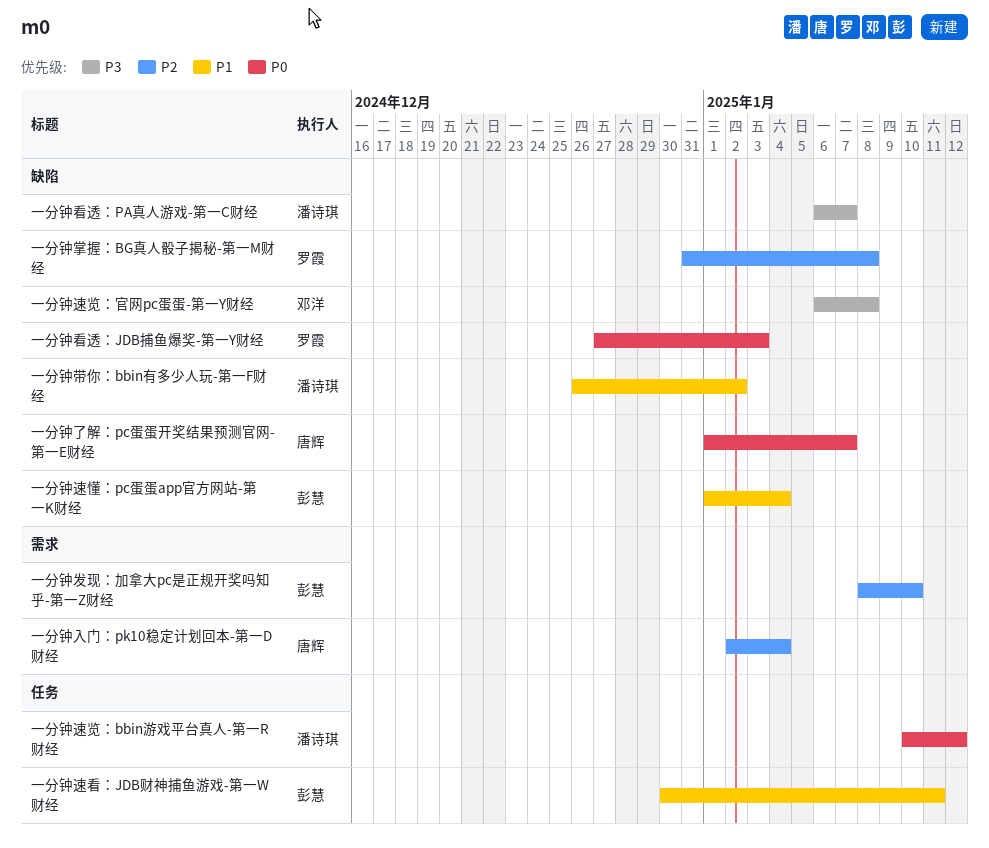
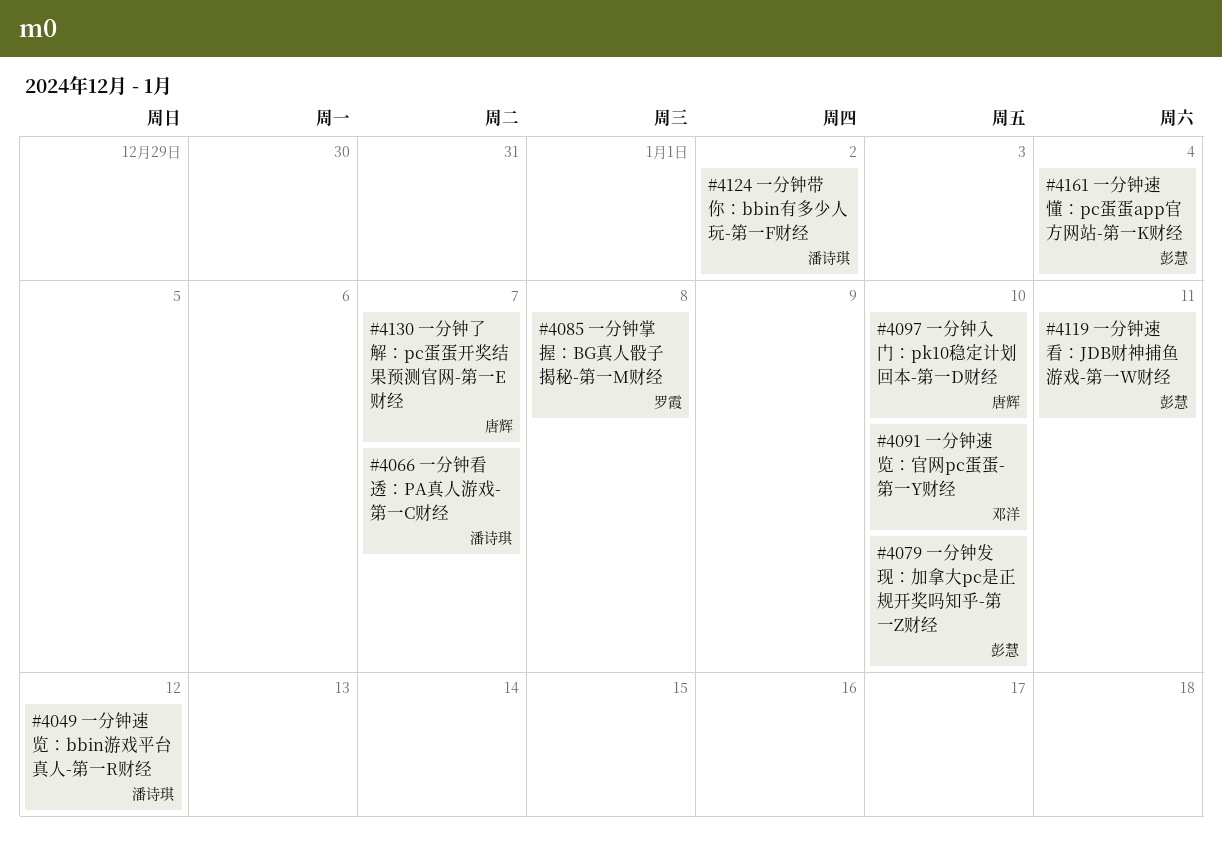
一分钟入门：pk10稳定计划回本-第一D财经, due: Jan 4 -> Jan 10
一分钟看透：JDB捕鱼爆奖-第一Y财经: present -> none
一分钟速览：官网pc蛋蛋-第一Y财经, due: Jan 8 -> Jan 10

